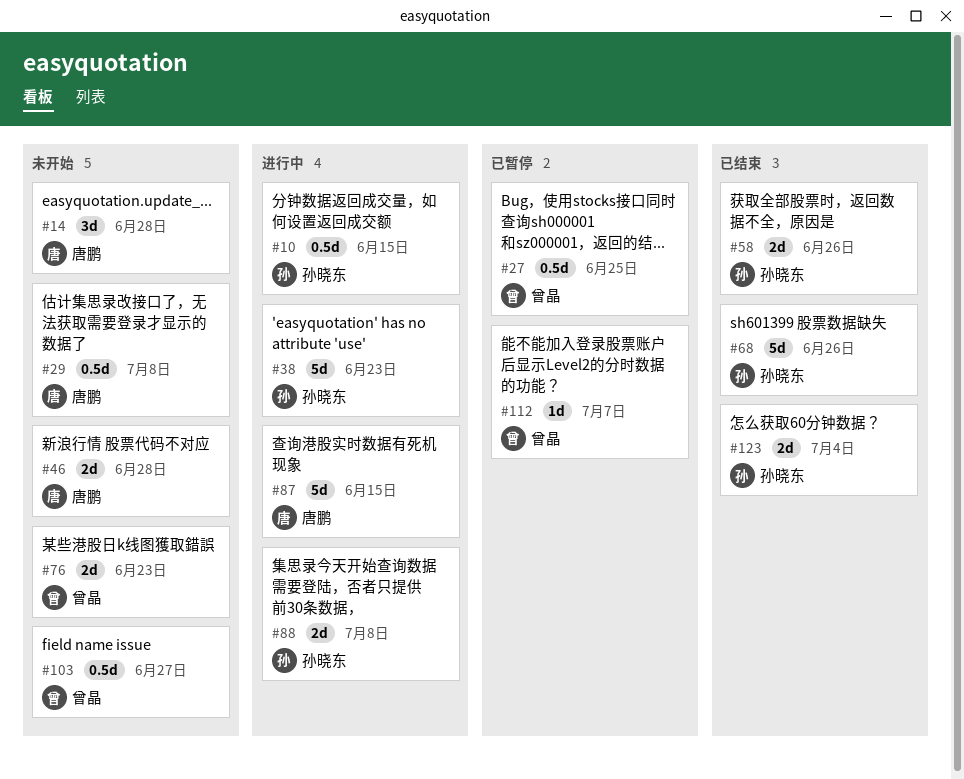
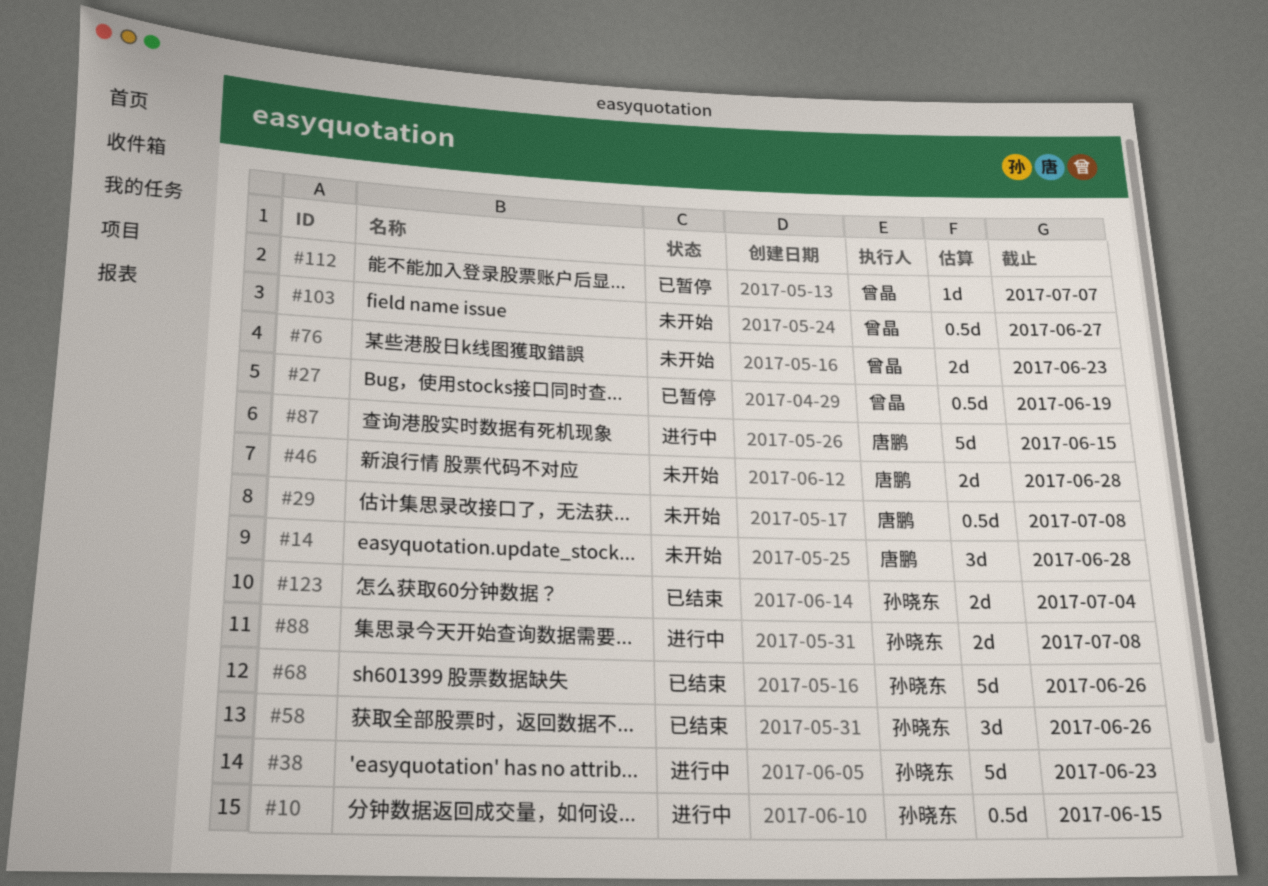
#27, due: Jun 25 -> Jun 19
#58, estimate: 2d -> 3d

